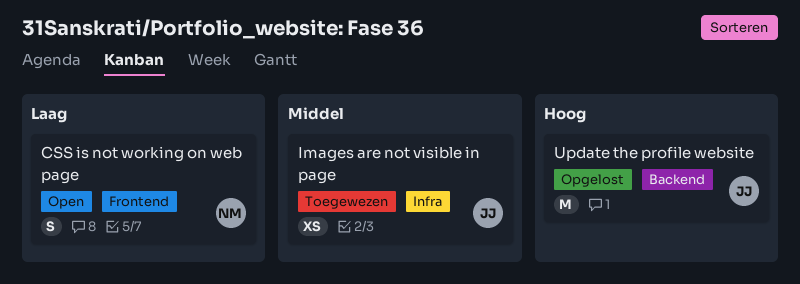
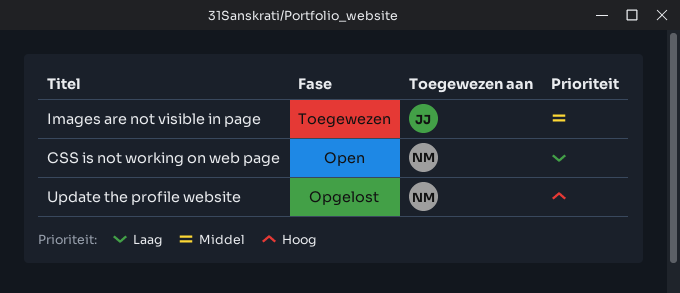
Update the profile website, owner: JJ -> NM

